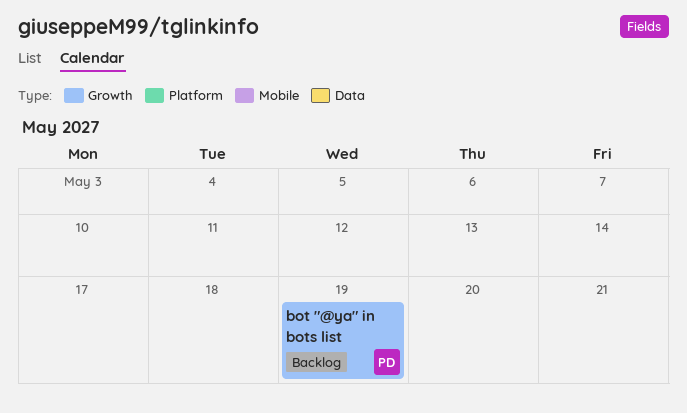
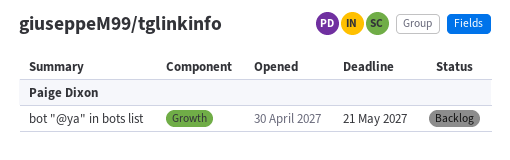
bot "@ya" in bots list, due: May 19 -> May 21

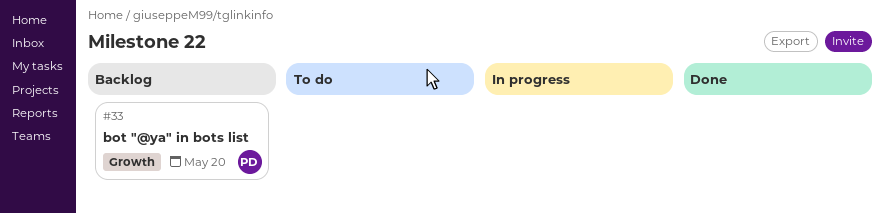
bot "@ya" in bots list, due: May 21 -> May 20

